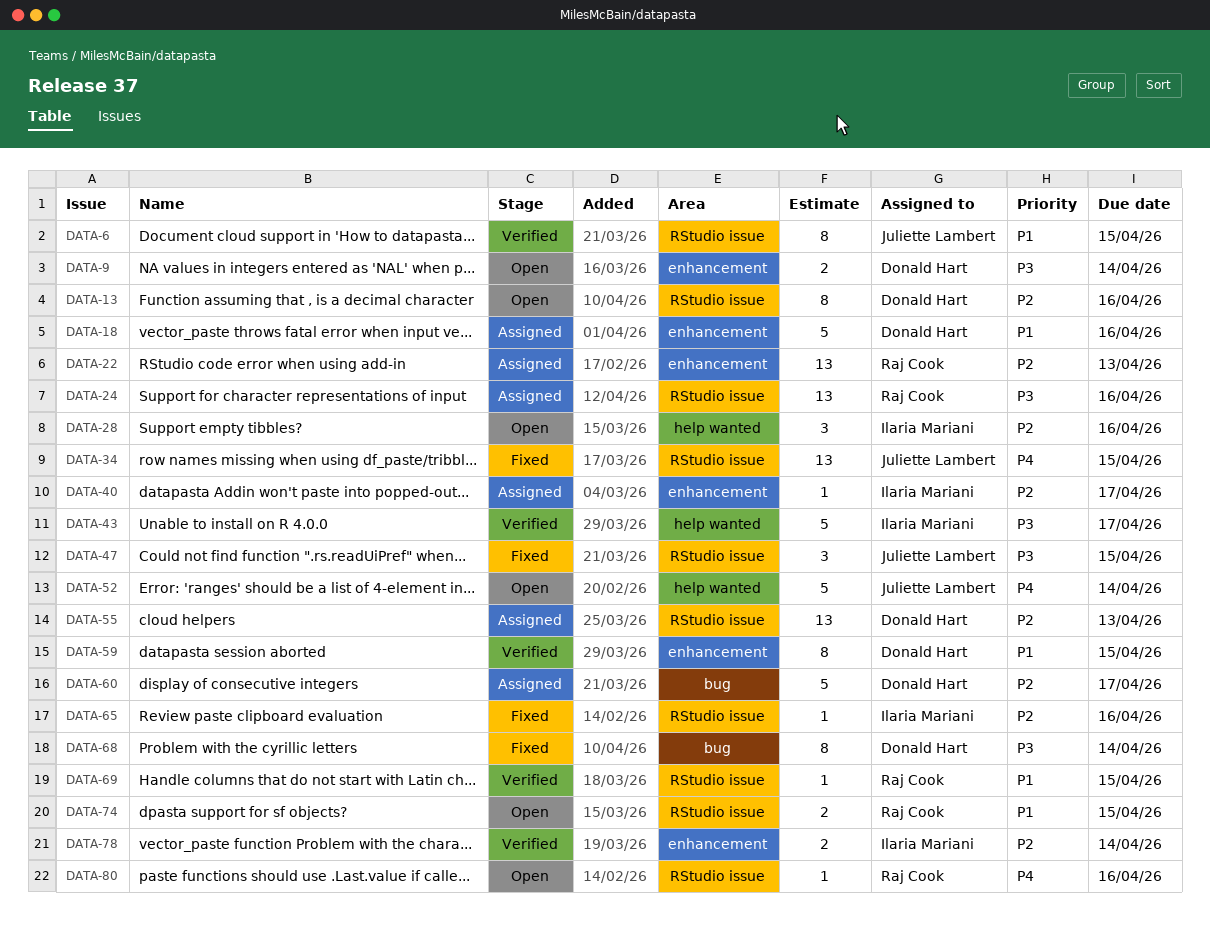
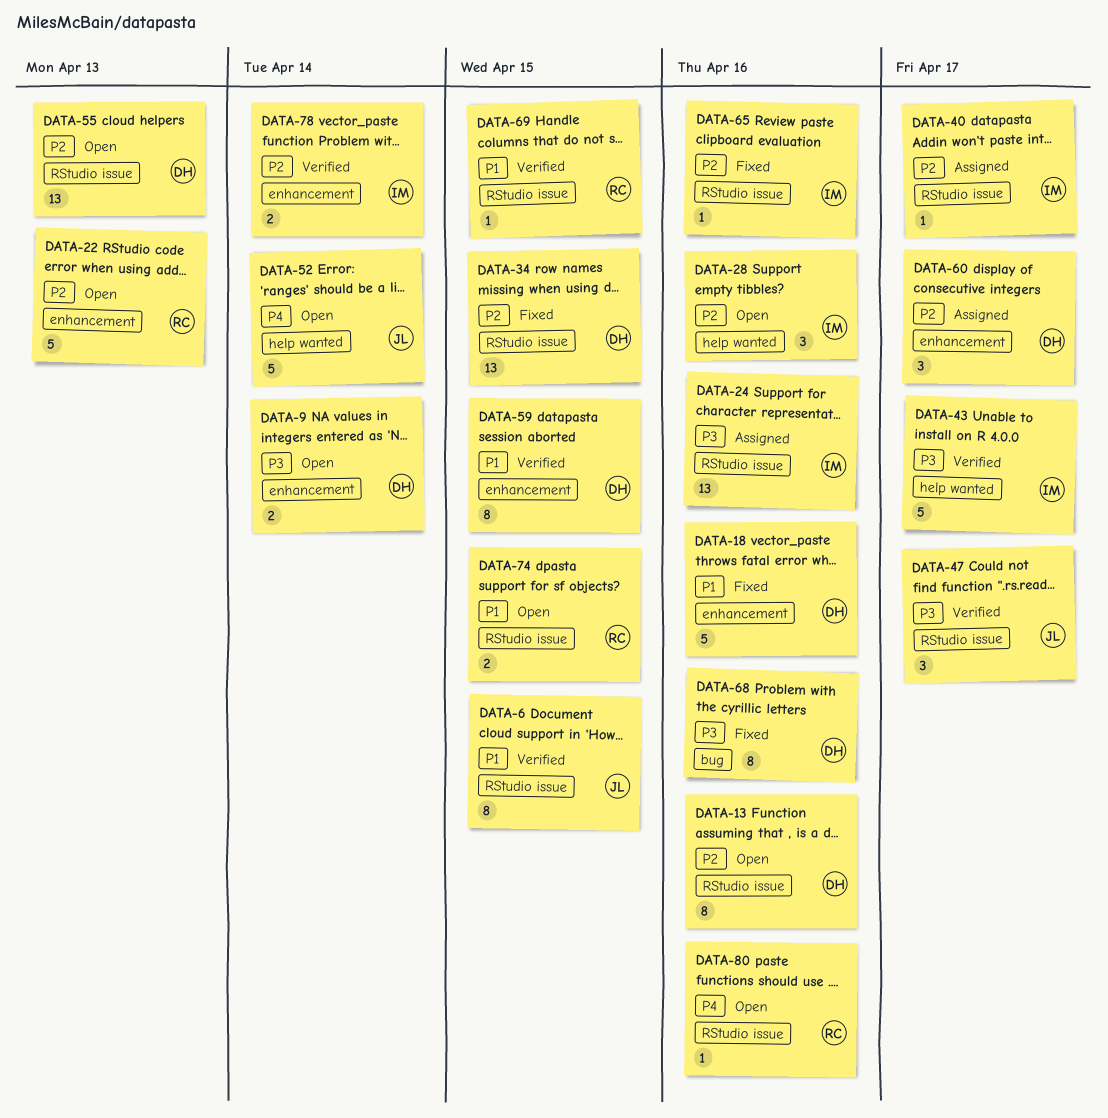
DATA-18, status: Assigned -> Fixed
DATA-22, status: Assigned -> Open
DATA-22, estimate: 13 -> 5
DATA-24, owner: Raj Cook -> Ilaria Mariani
DATA-34, owner: Juliette Lambert -> Donald Hart
DATA-34, priority: P4 -> P2
DATA-40, label: enhancement -> RStudio issue
DATA-47, status: Fixed -> Verified
DATA-47, due: Apr 15 -> Apr 17
DATA-55, status: Assigned -> Open
DATA-60, label: bug -> enhancement
DATA-60, estimate: 5 -> 3
DATA-68, due: Apr 14 -> Apr 16

